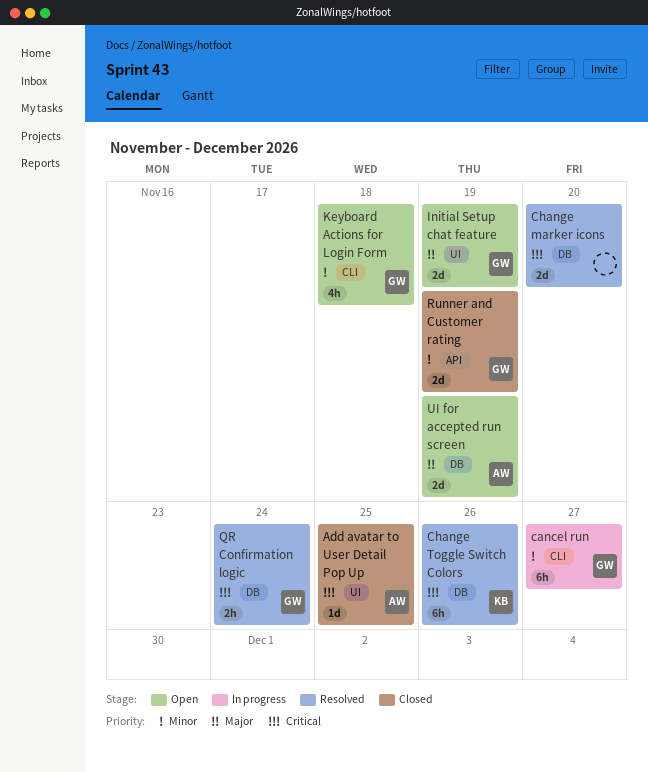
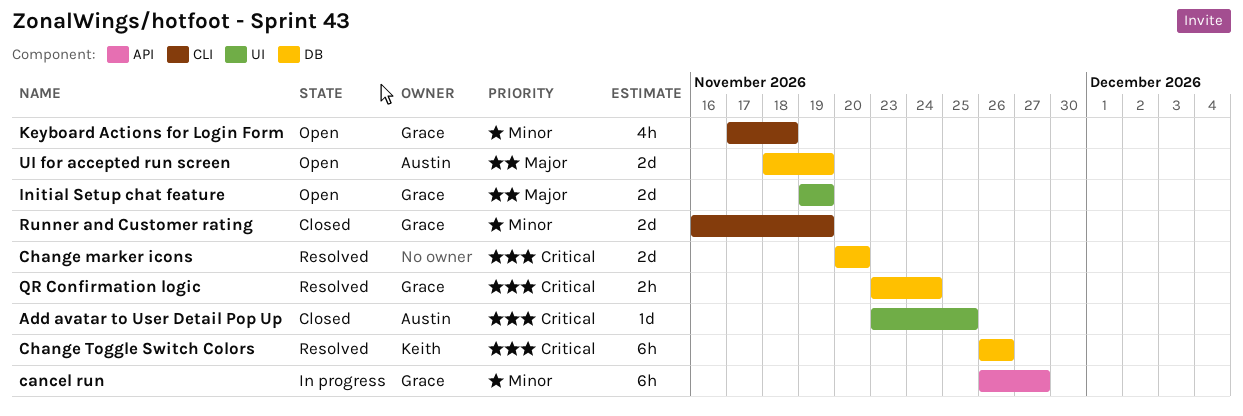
cancel run, label: CLI -> API
Runner and Customer rating, label: API -> CLI

